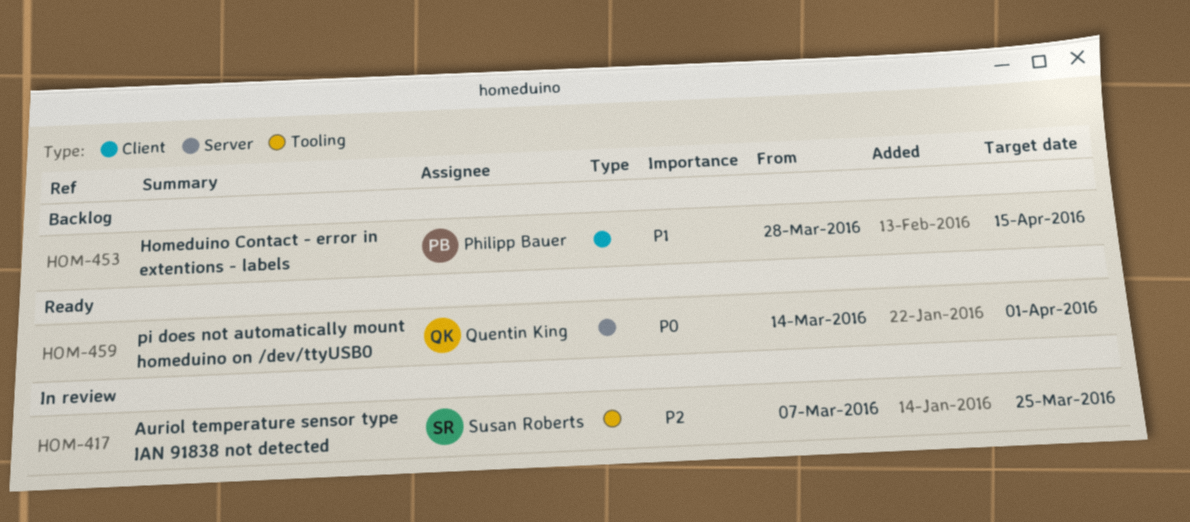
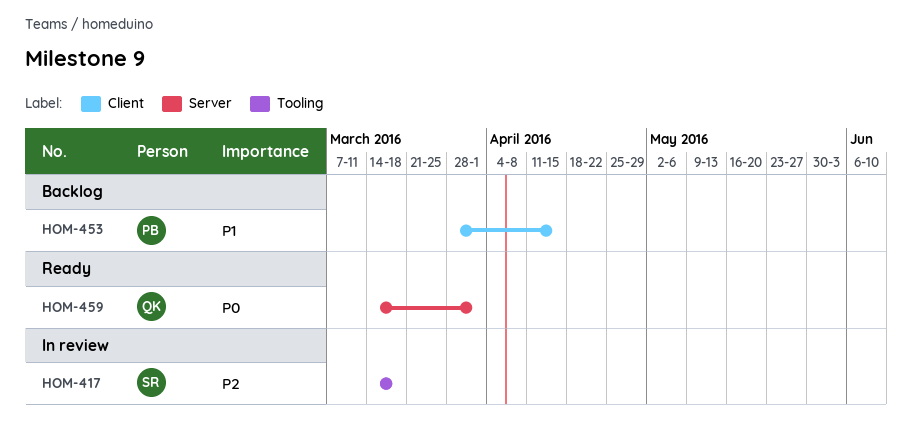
HOM-417, start: Mar 7 -> Mar 14
HOM-417, due: Mar 25 -> Mar 18

